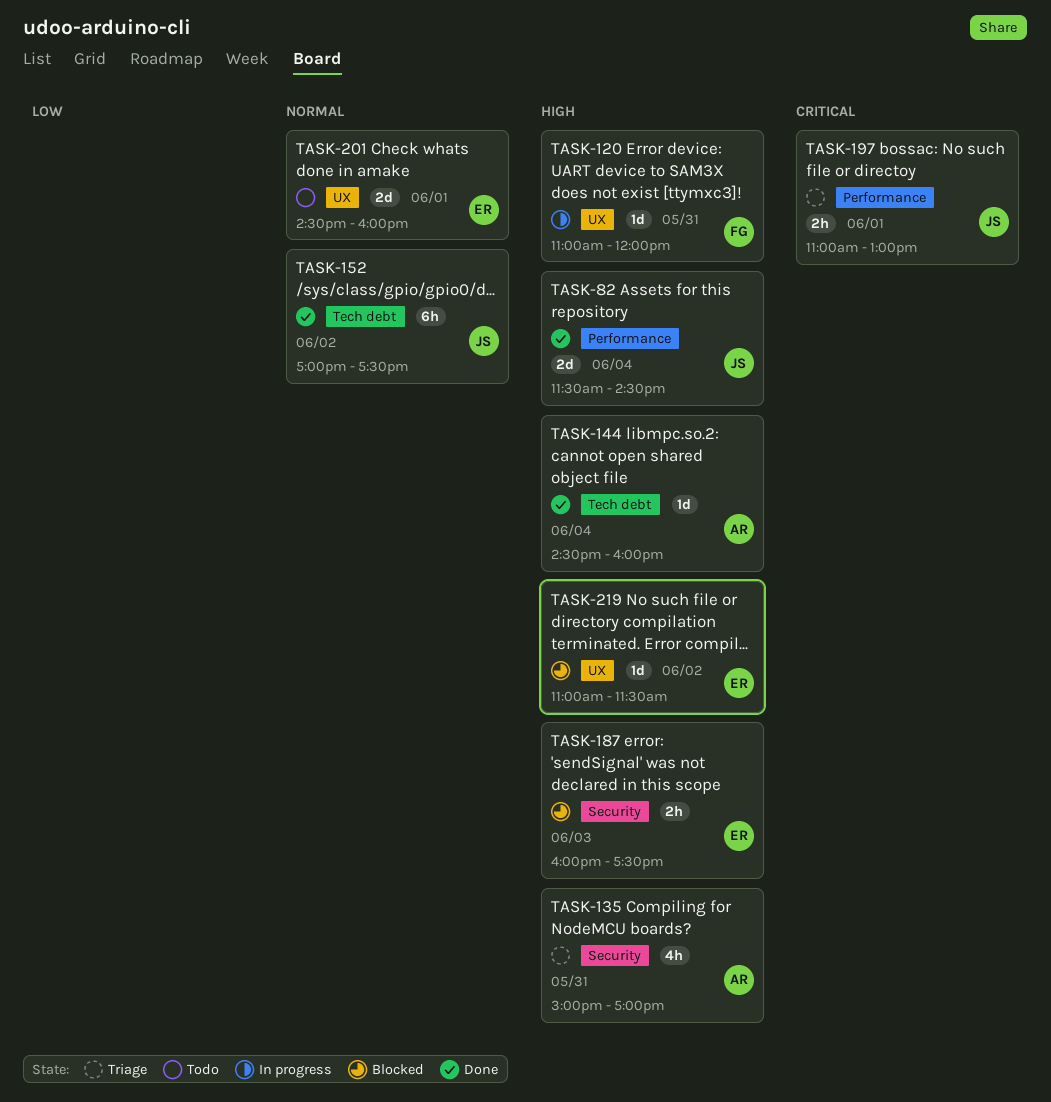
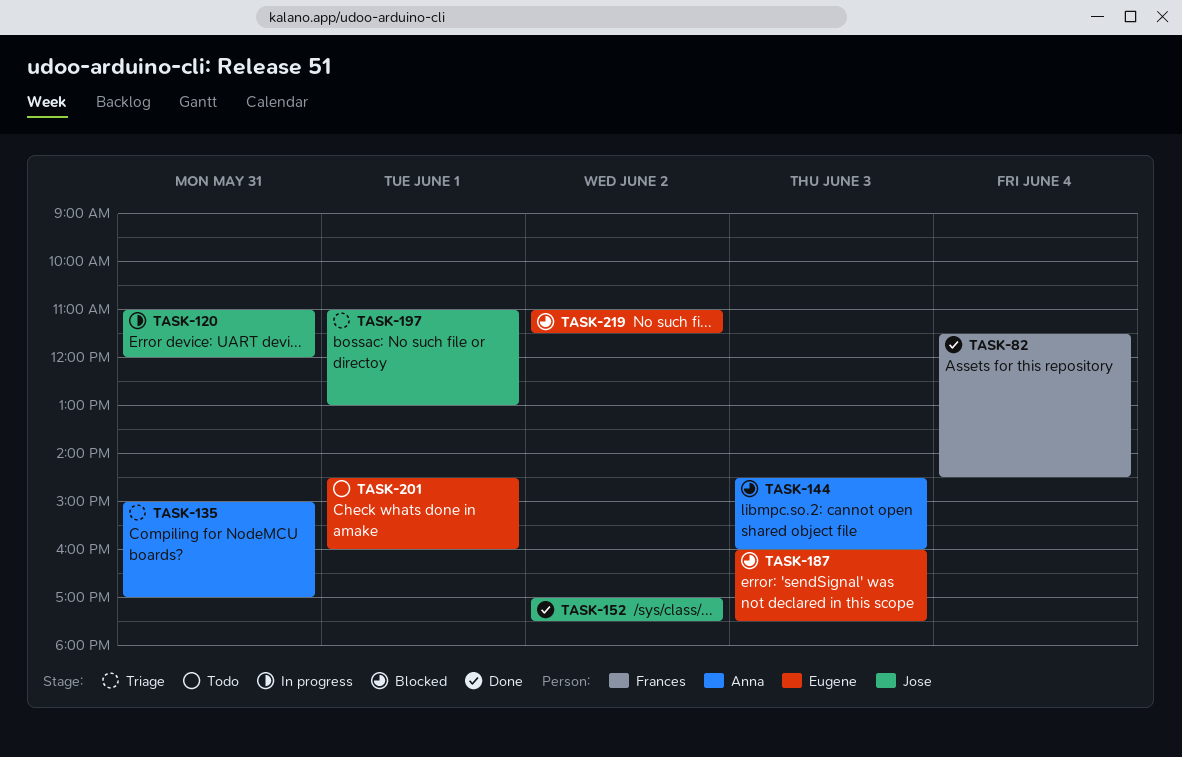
TASK-82, owner: Jose -> Frances
TASK-120, owner: Frances -> Jose
TASK-144, status: Done -> Blocked
TASK-144, day: Jun 4 -> Jun 3

